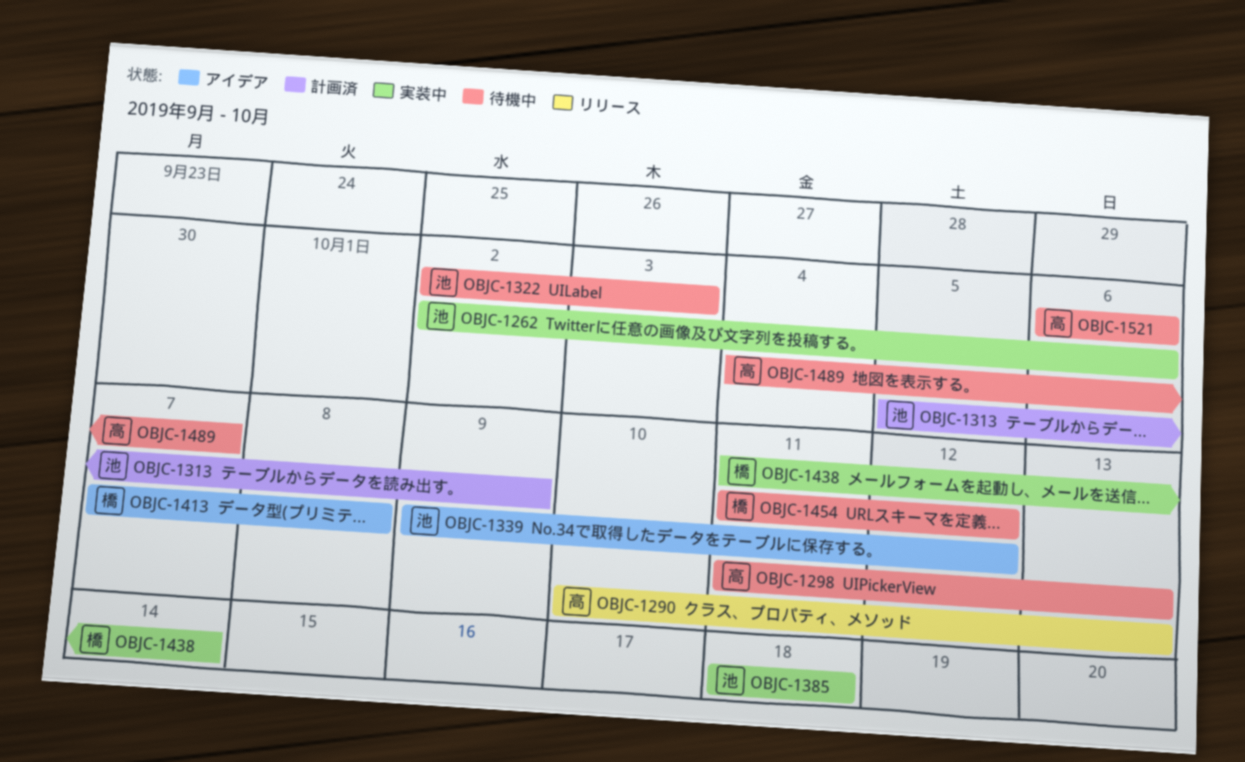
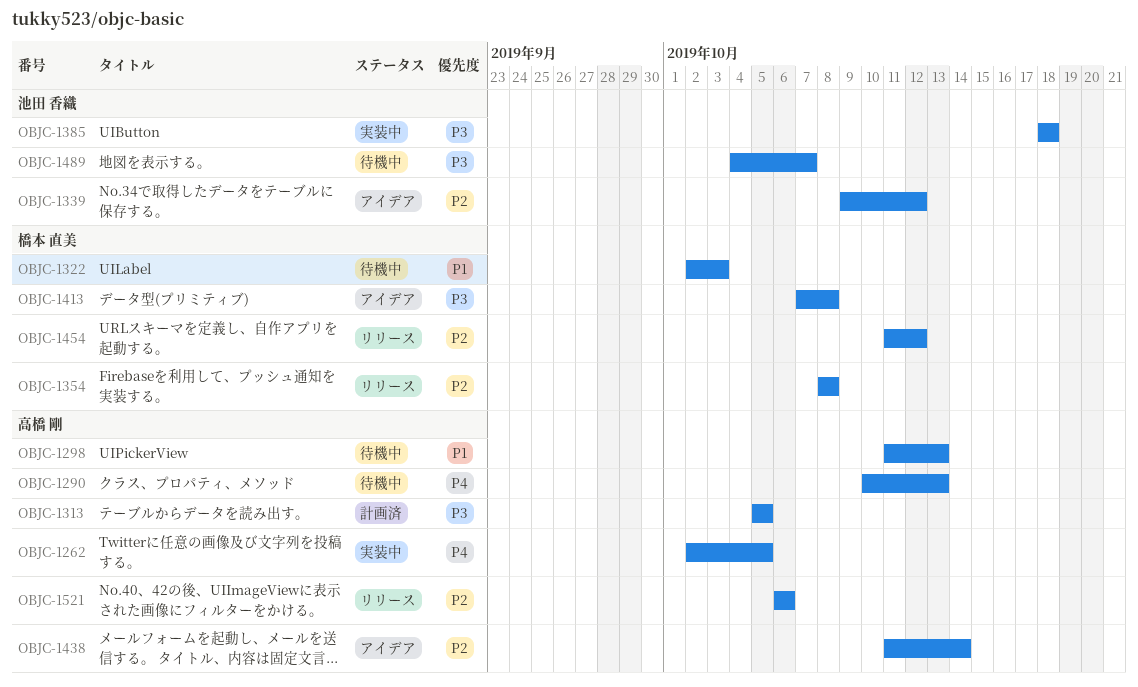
OBJC-1262, owner: 池田 香織 -> 高橋 剛
OBJC-1262, due: Oct 6 -> Oct 5
OBJC-1290, status: リリース -> 待機中
OBJC-1313, owner: 池田 香織 -> 高橋 剛
OBJC-1313, due: Oct 9 -> Oct 5
OBJC-1322, owner: 池田 香織 -> 橋本 直美
OBJC-1354: none -> present
OBJC-1438, status: 実装中 -> アイデア
OBJC-1438, owner: 橋本 直美 -> 高橋 剛
OBJC-1454, status: 待機中 -> リリース
OBJC-1489, owner: 高橋 剛 -> 池田 香織
OBJC-1521, status: 待機中 -> リリース

